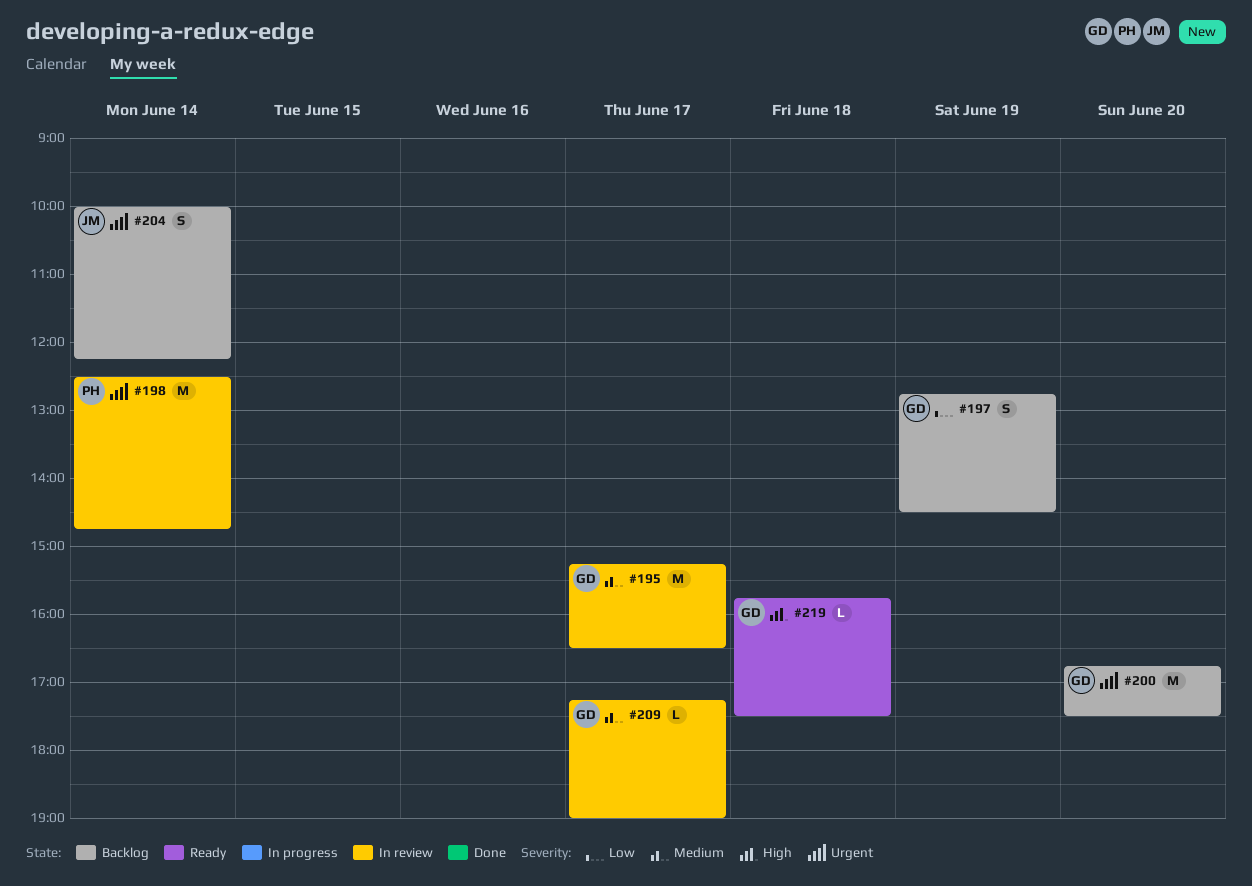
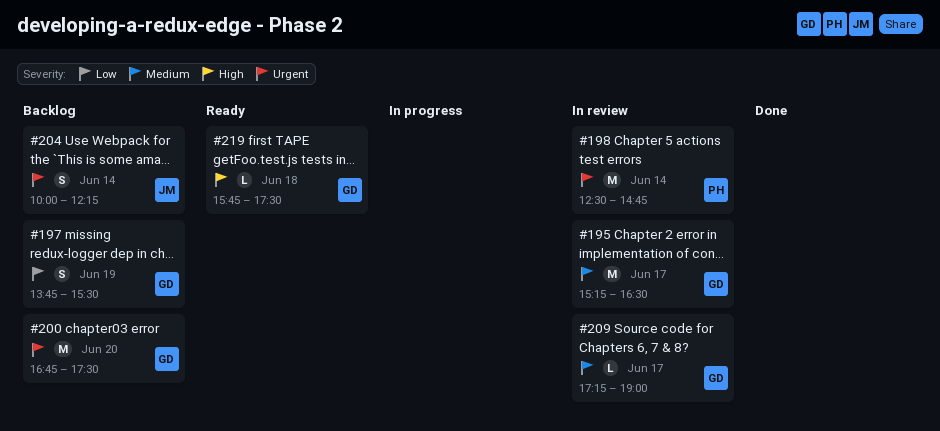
#197, begins: 12:45 -> 13:45
#197, ends: 14:30 -> 15:30

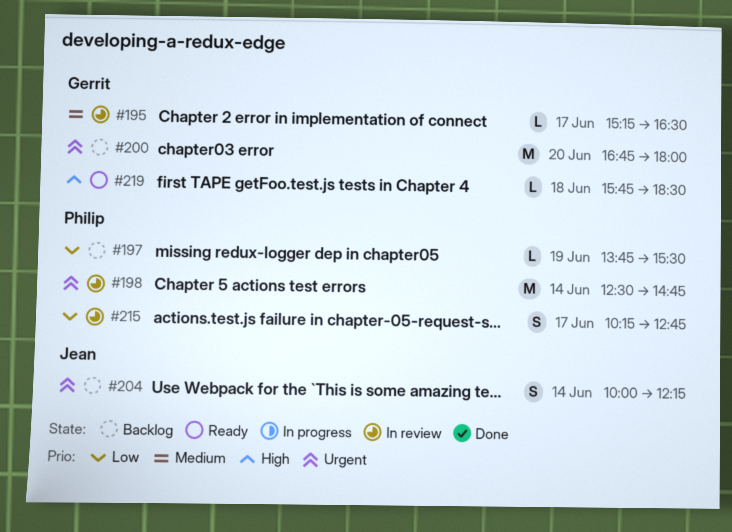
#195, estimate: M -> L
#197, owner: Gerrit -> Philip
#197, estimate: S -> L
#200, ends: 17:30 -> 18:00
#209: present -> none
#215: none -> present
#219, ends: 17:30 -> 18:30

